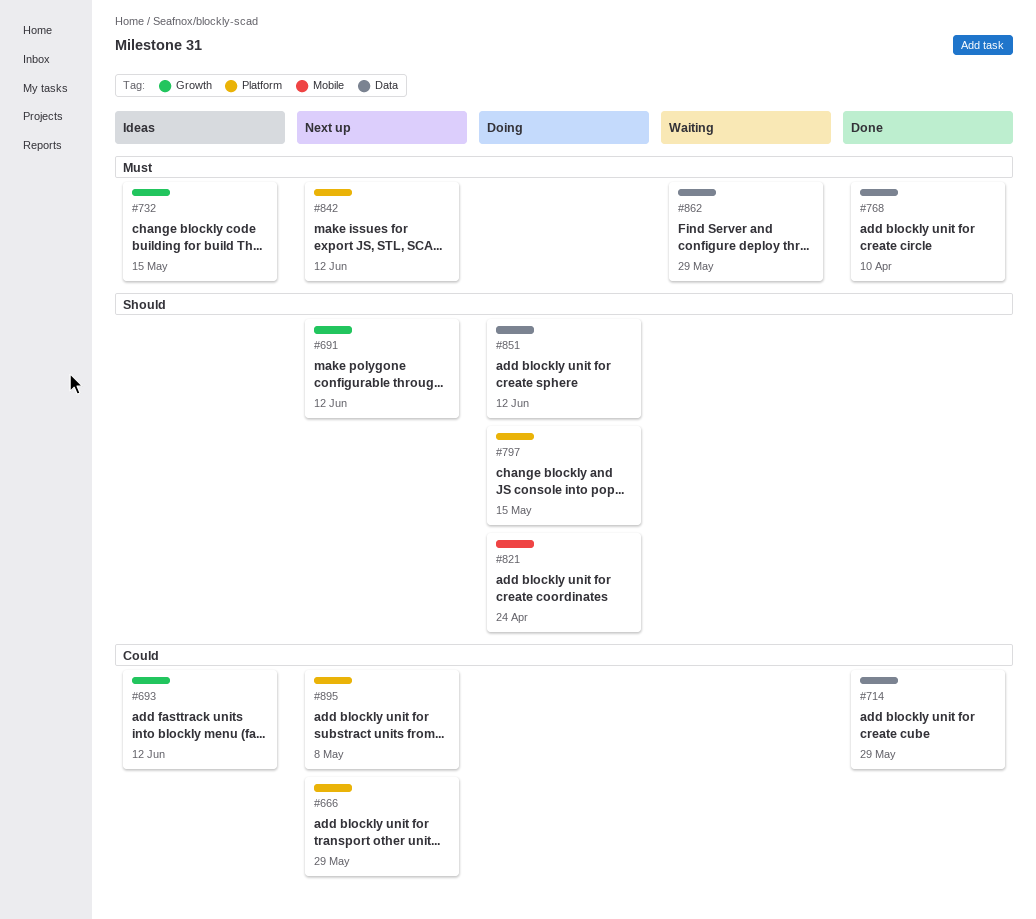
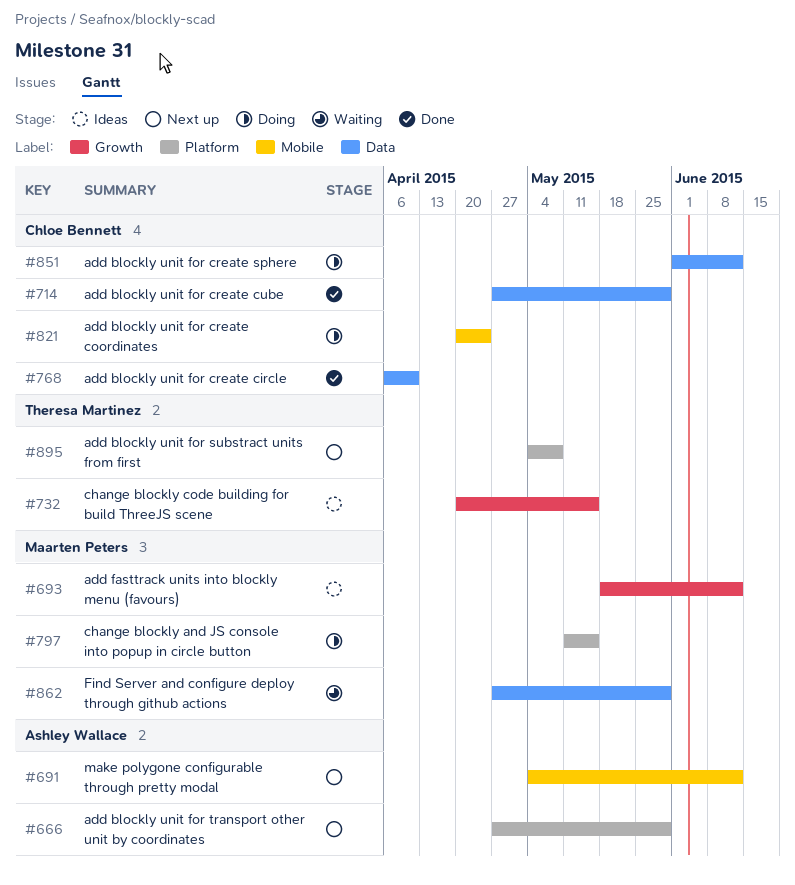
#691, label: Growth -> Mobile
#842: present -> none

